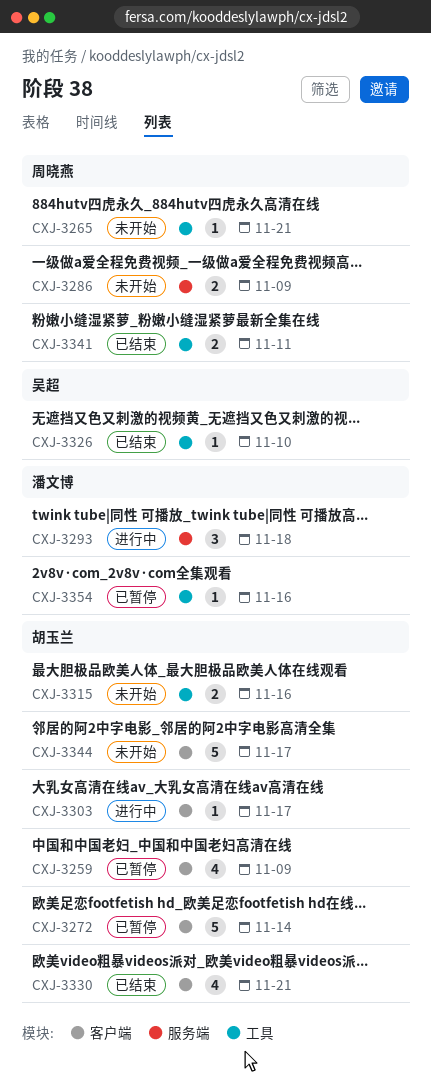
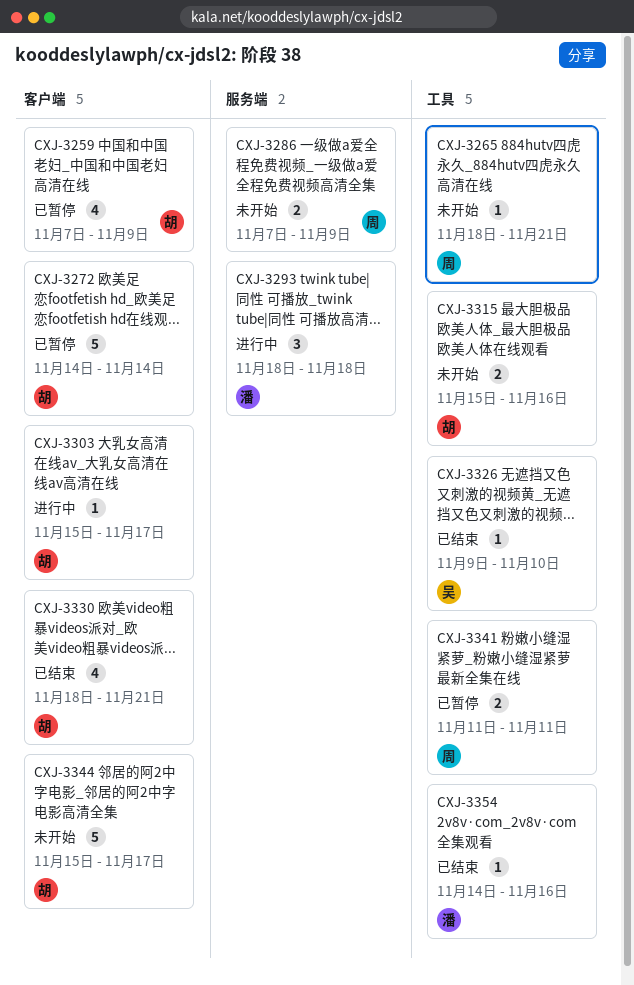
CXJ-3341, status: 已结束 -> 已暂停
CXJ-3354, status: 已暂停 -> 已结束

